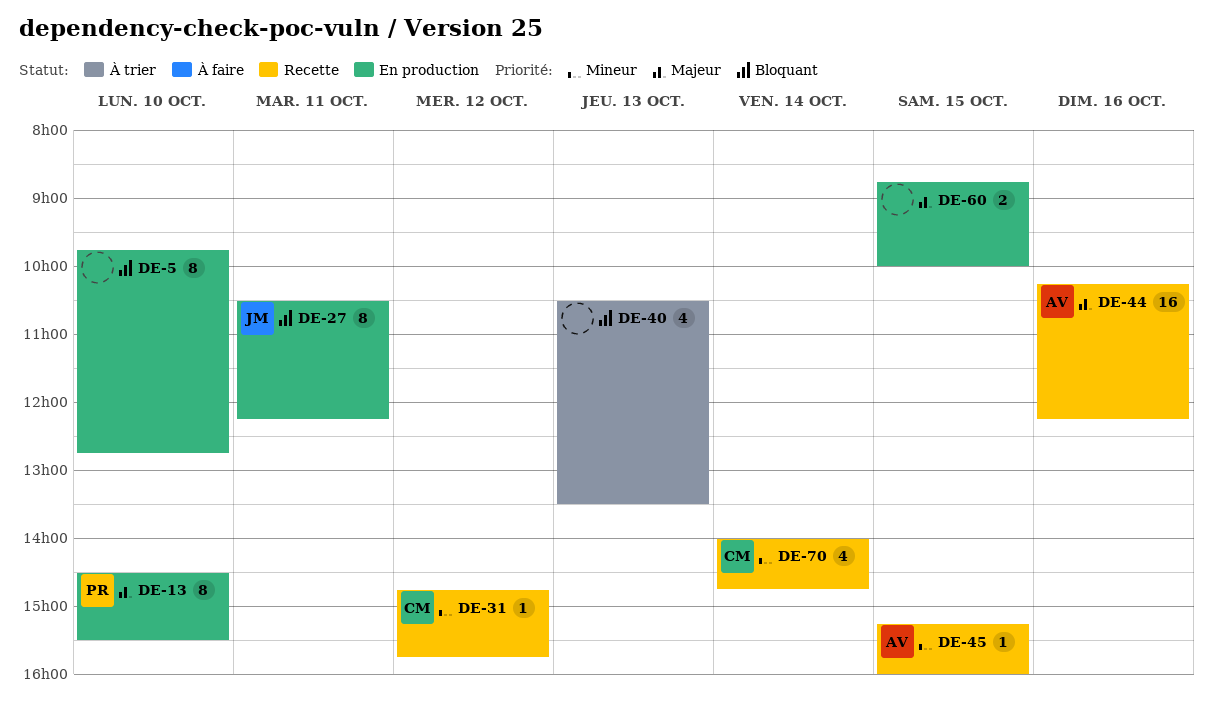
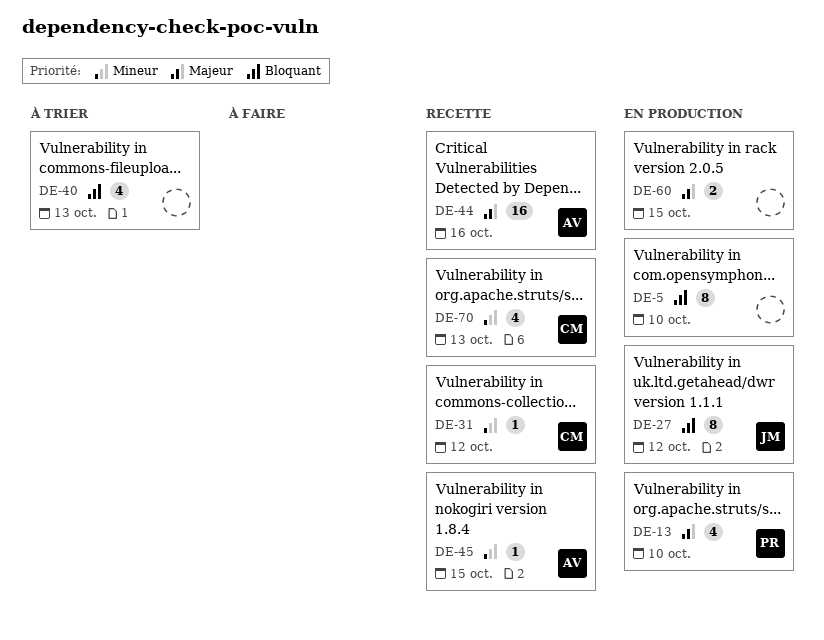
DE-13, estimate: 8 -> 4
DE-27, day: Oct 11 -> Oct 12
DE-70, day: Oct 14 -> Oct 13

